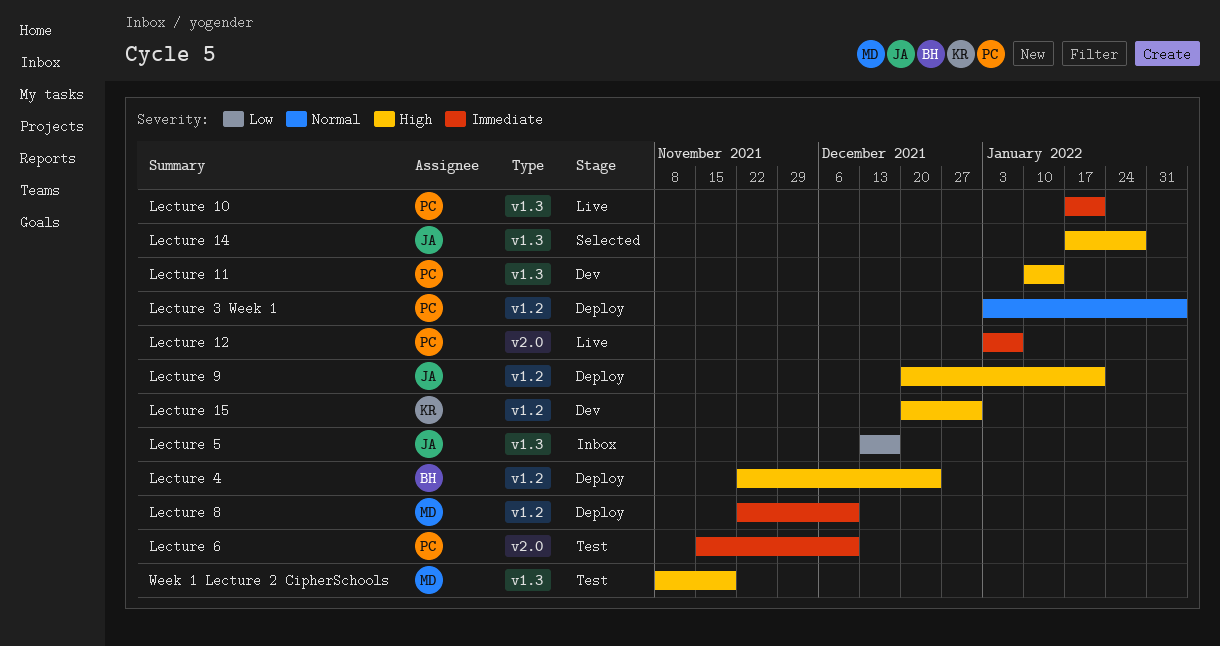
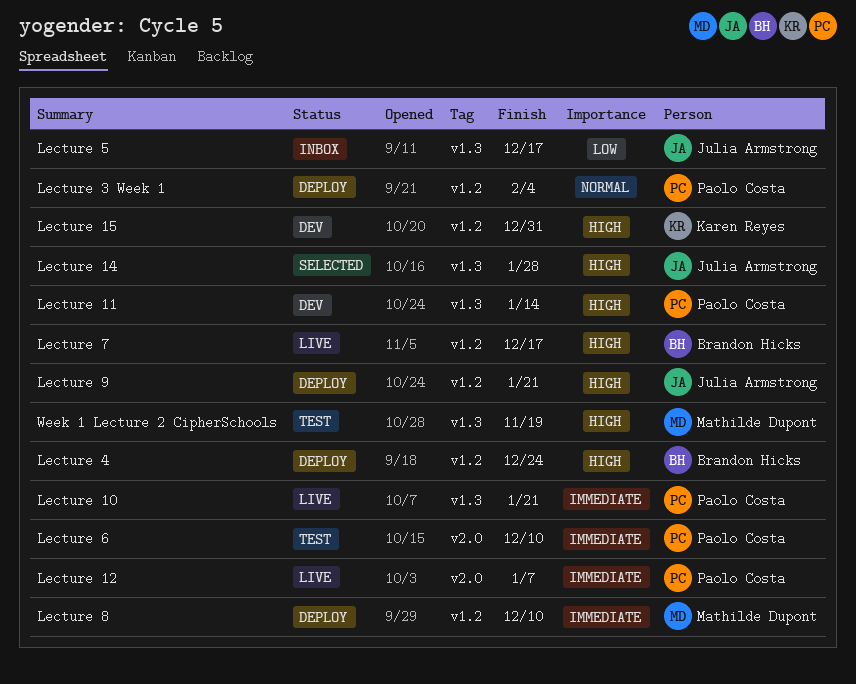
Lecture 7: none -> present

